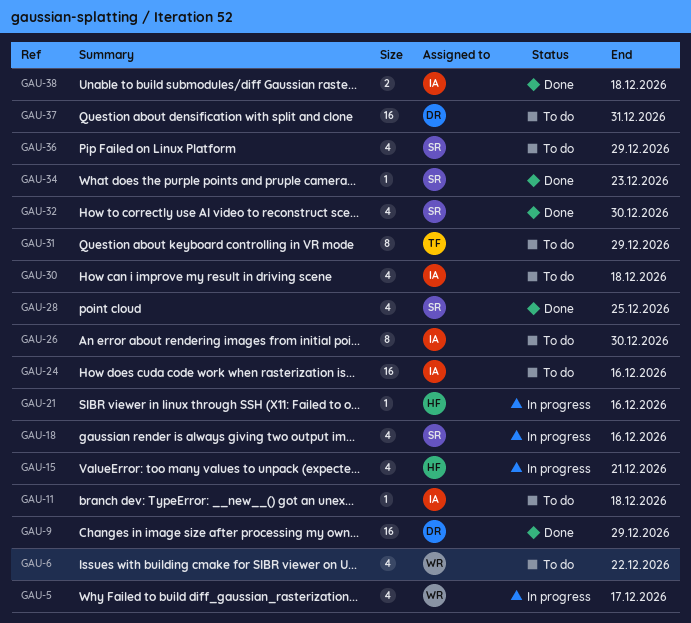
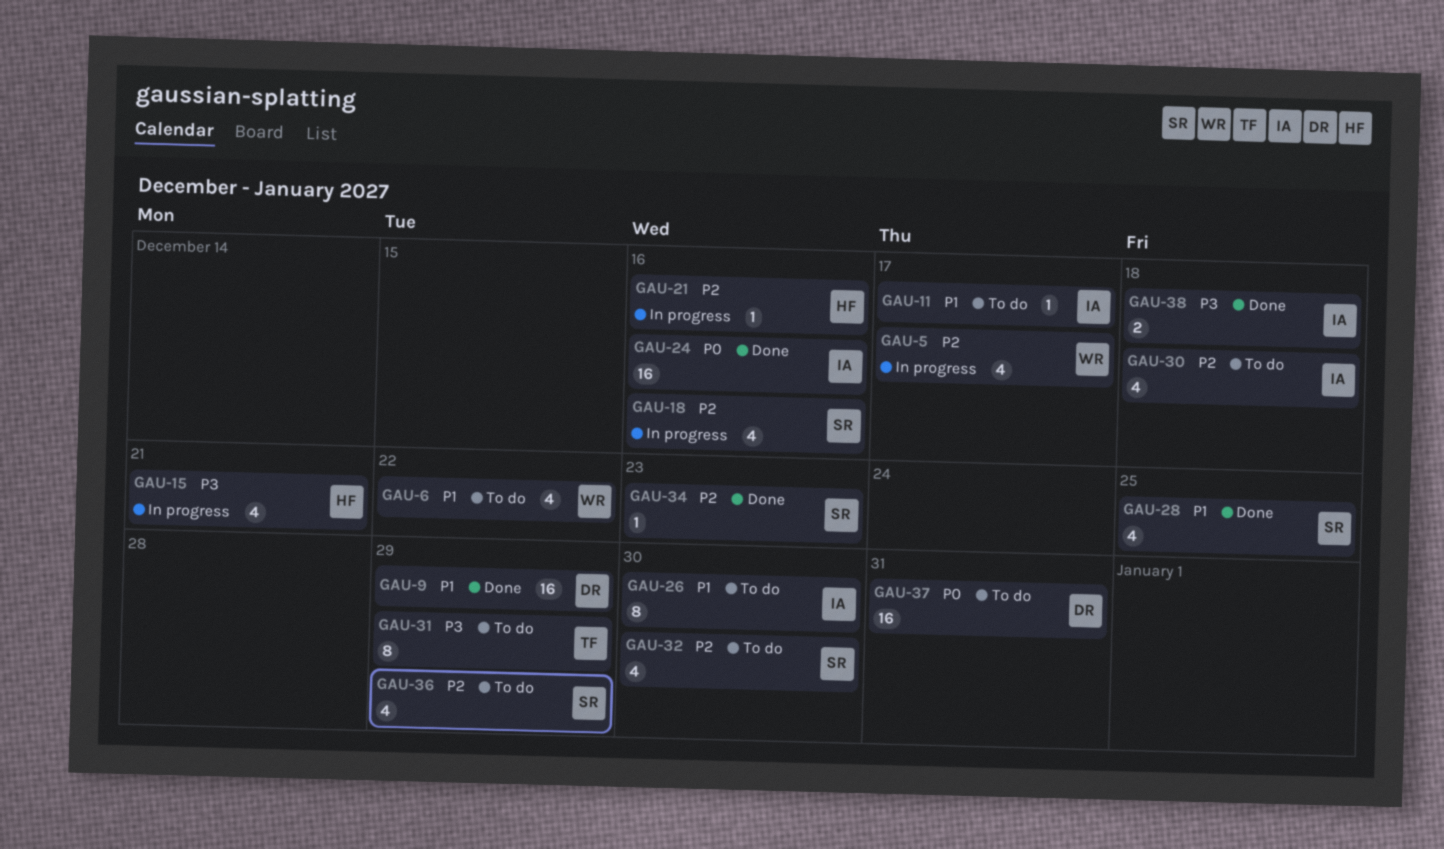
GAU-11, due: Dec 18 -> Dec 17
GAU-24, status: To do -> Done
GAU-32, status: Done -> To do

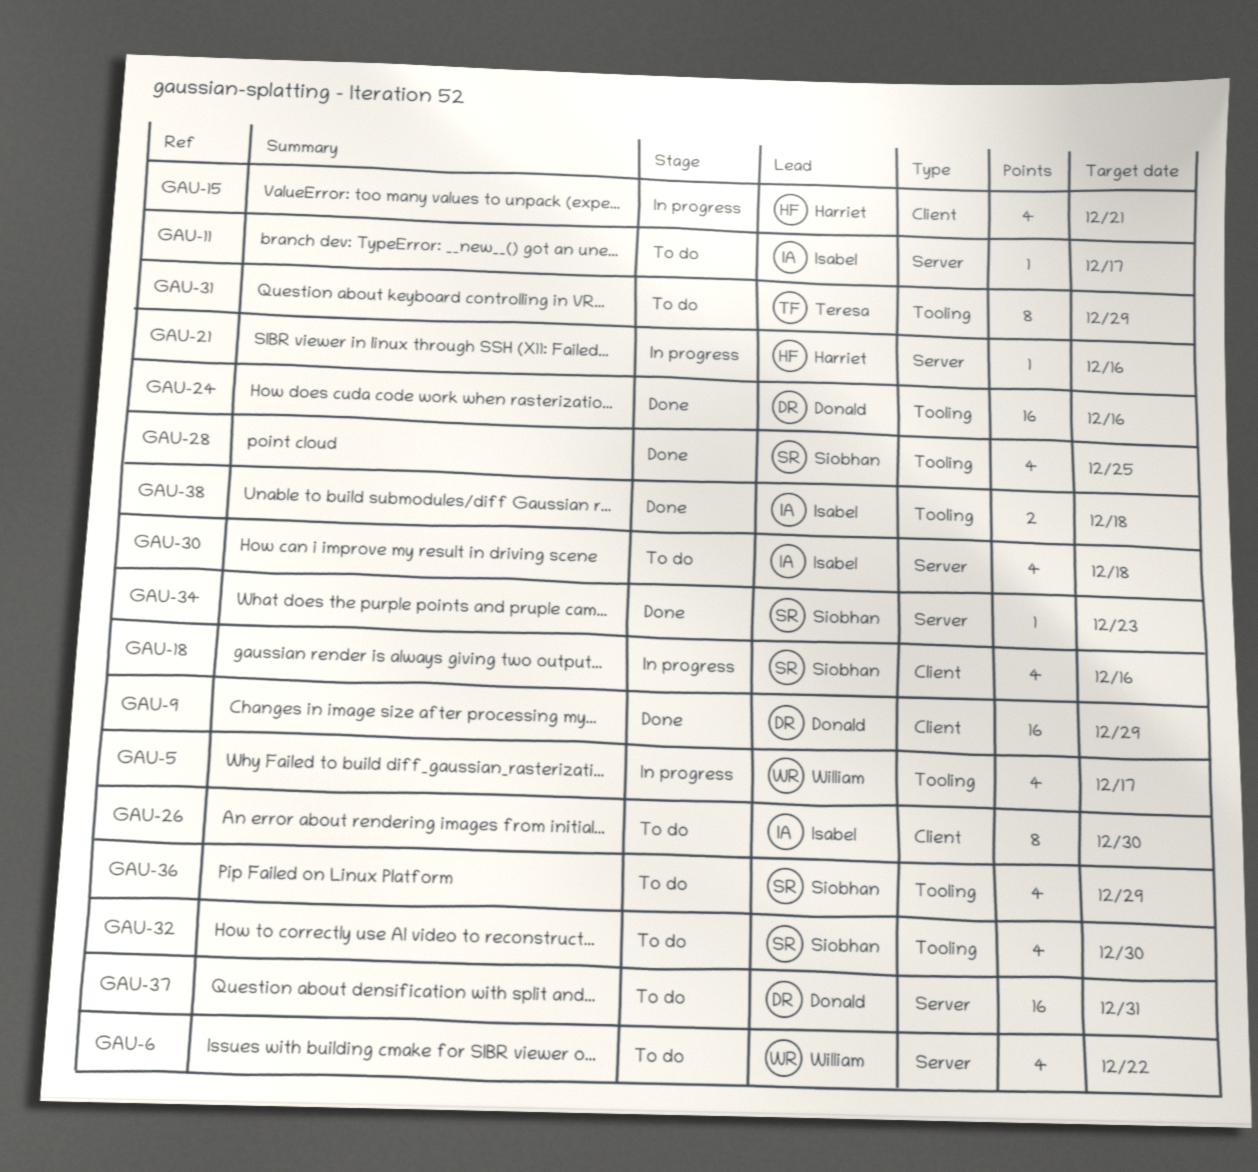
GAU-24, owner: Isabel -> Donald

